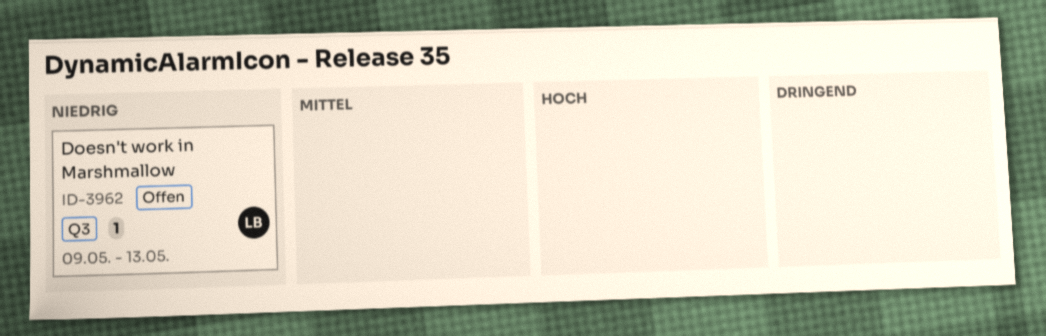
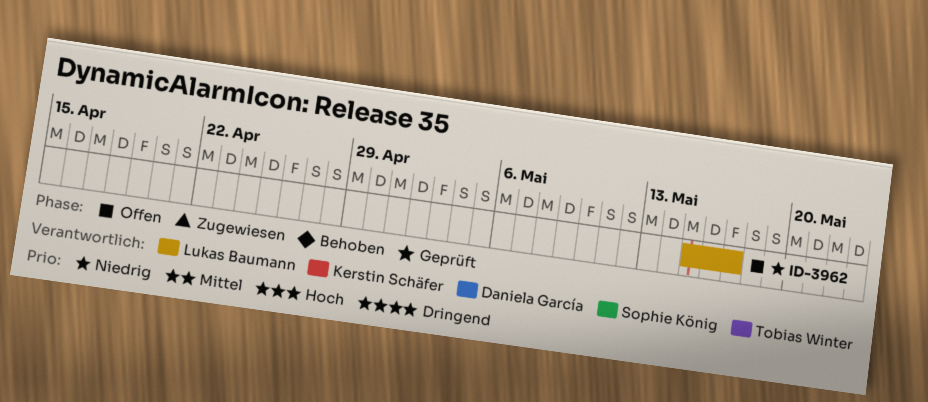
ID-3962, start: May 9 -> May 15
ID-3962, due: May 13 -> May 17

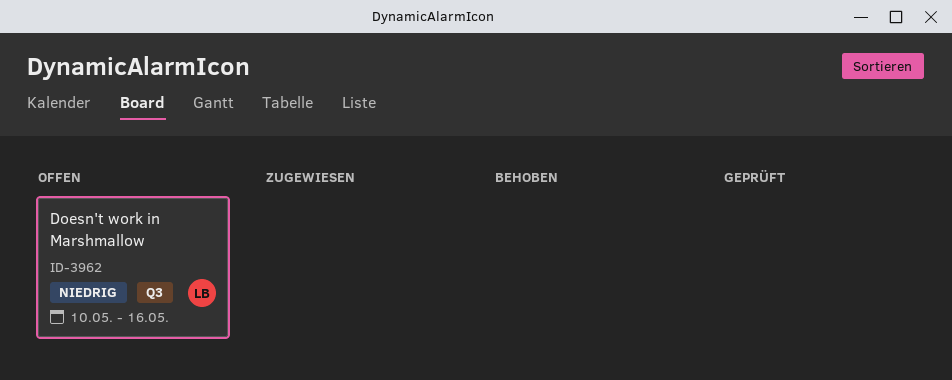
ID-3962, start: May 15 -> May 10
ID-3962, due: May 17 -> May 16

